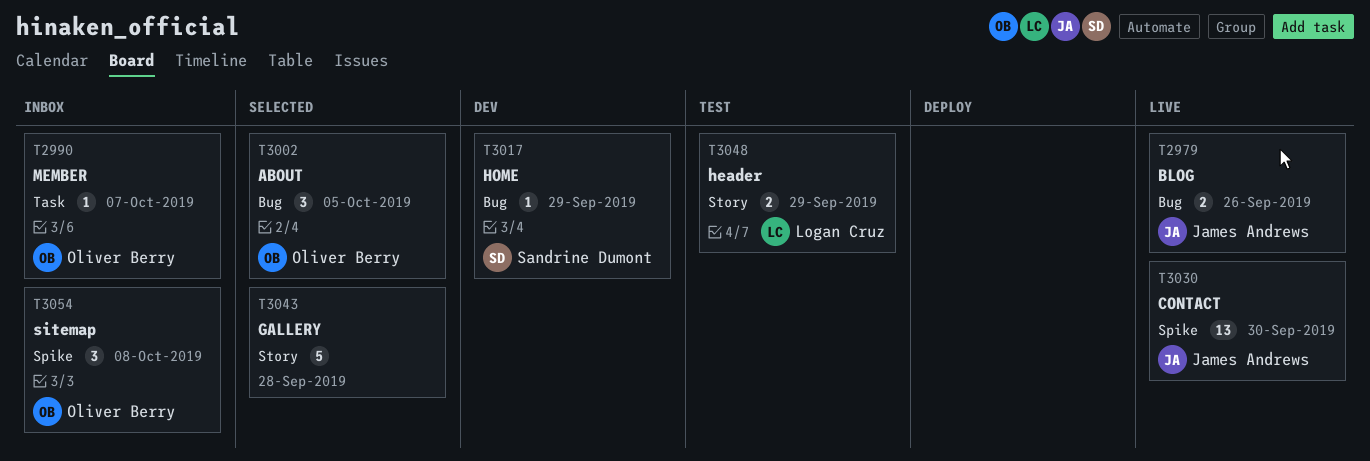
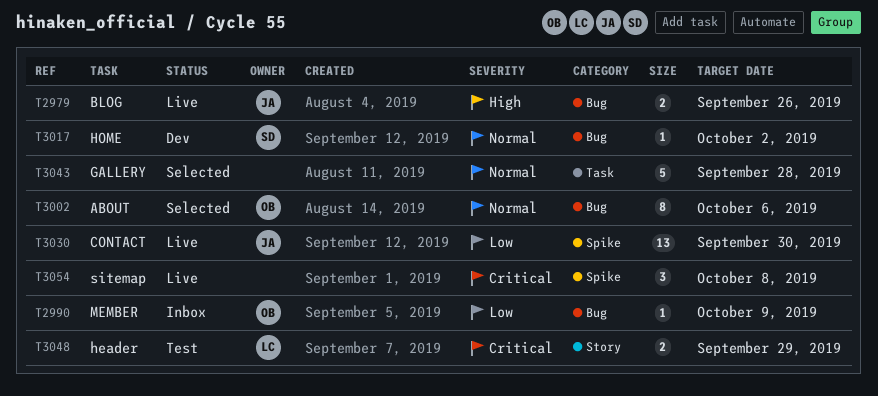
T2990, label: Task -> Bug
T2990, due: Oct 7 -> Oct 9
T3002, estimate: 3 -> 8
T3002, due: Oct 5 -> Oct 6
T3017, due: Sep 29 -> Oct 2
T3043, label: Story -> Task
T3054, status: Inbox -> Live
T3054, owner: Oliver Berry -> none

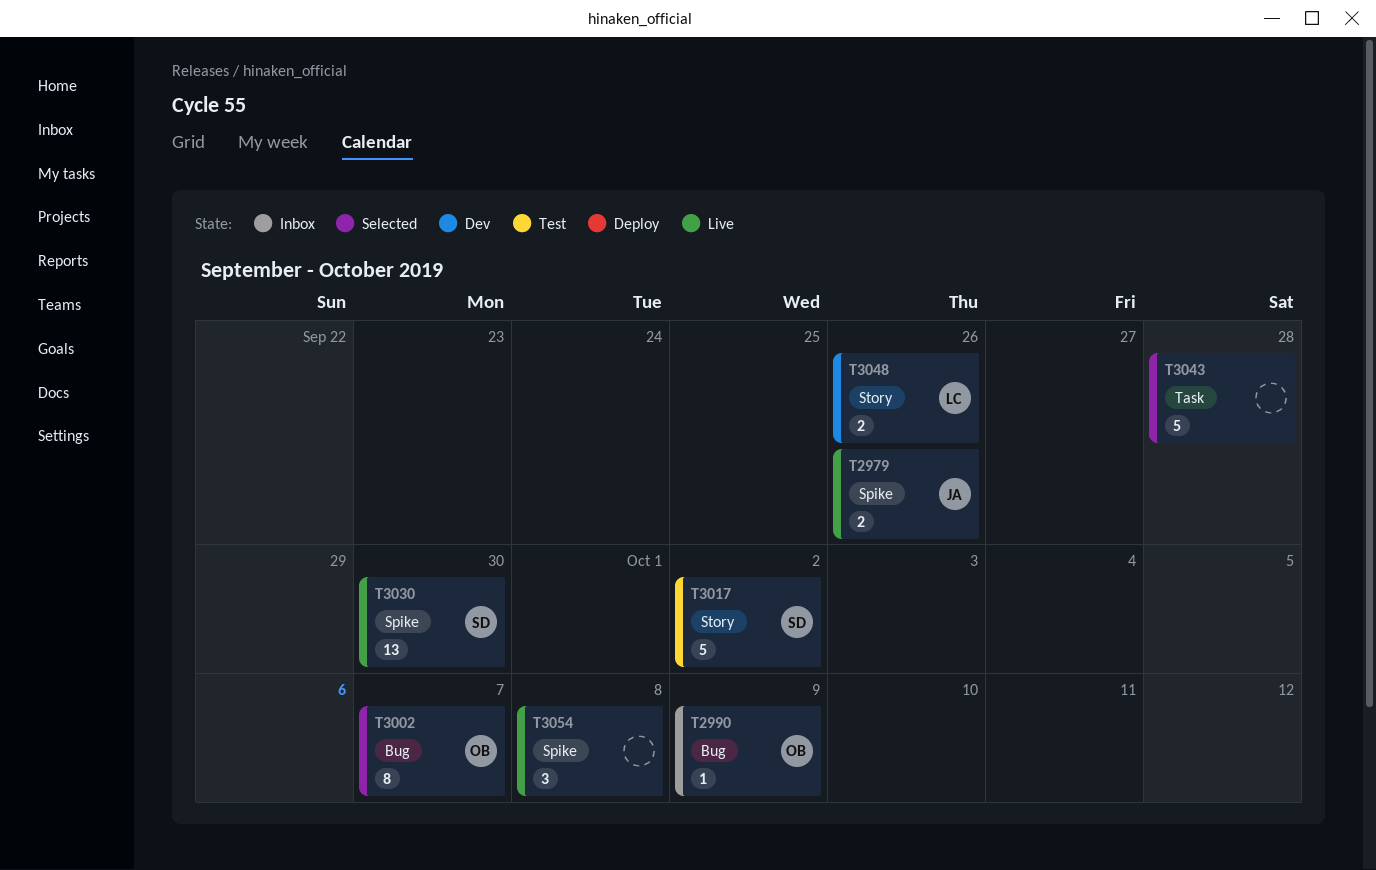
T2979, label: Bug -> Spike
T3002, due: Oct 6 -> Oct 7
T3017, status: Dev -> Test
T3017, label: Bug -> Story
T3017, estimate: 1 -> 5
T3030, owner: JA -> SD
T3048, status: Test -> Dev
T3048, due: Sep 29 -> Sep 26

